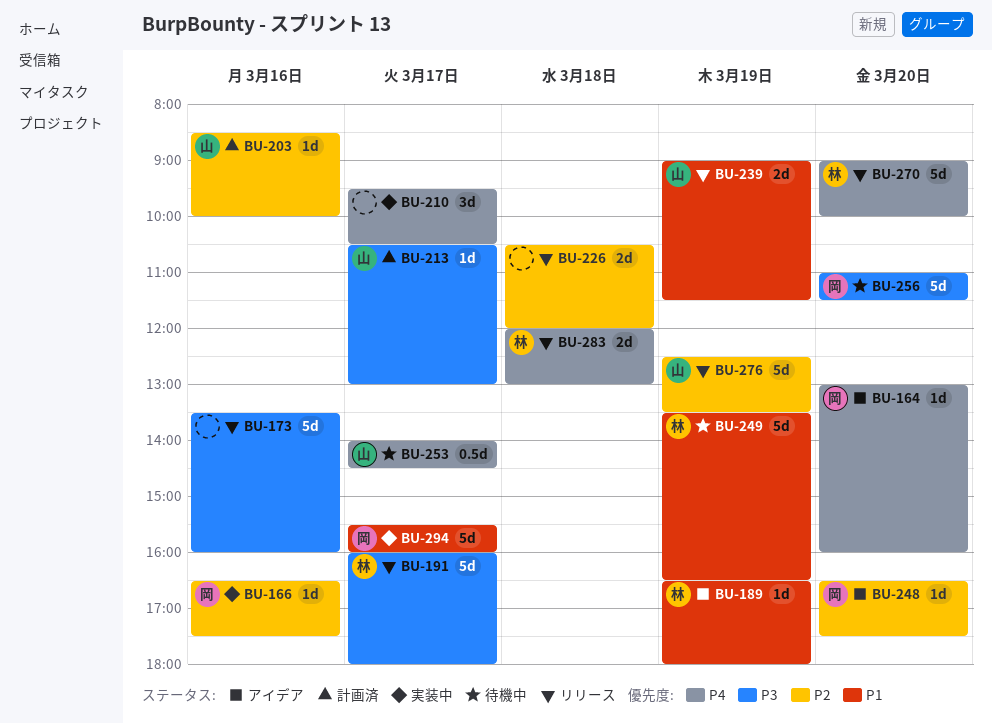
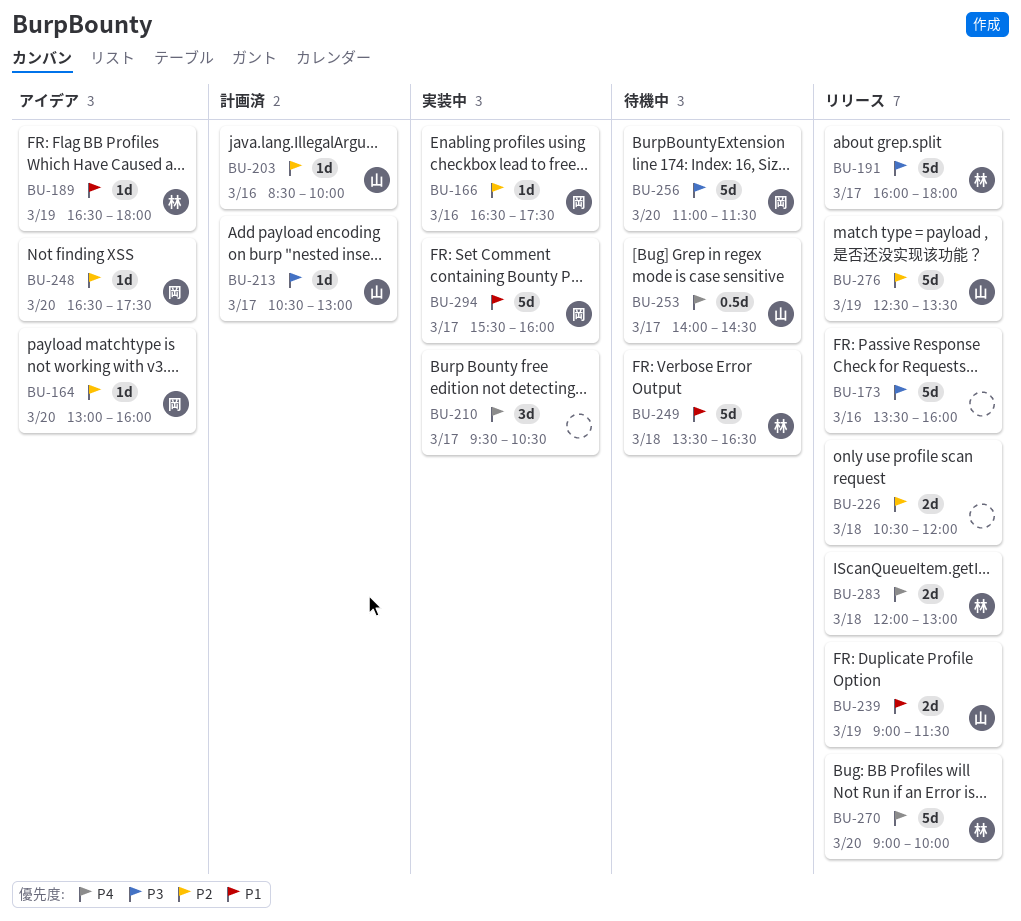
BU-164, priority: P4 -> P2
BU-249, day: Mar 19 -> Mar 18

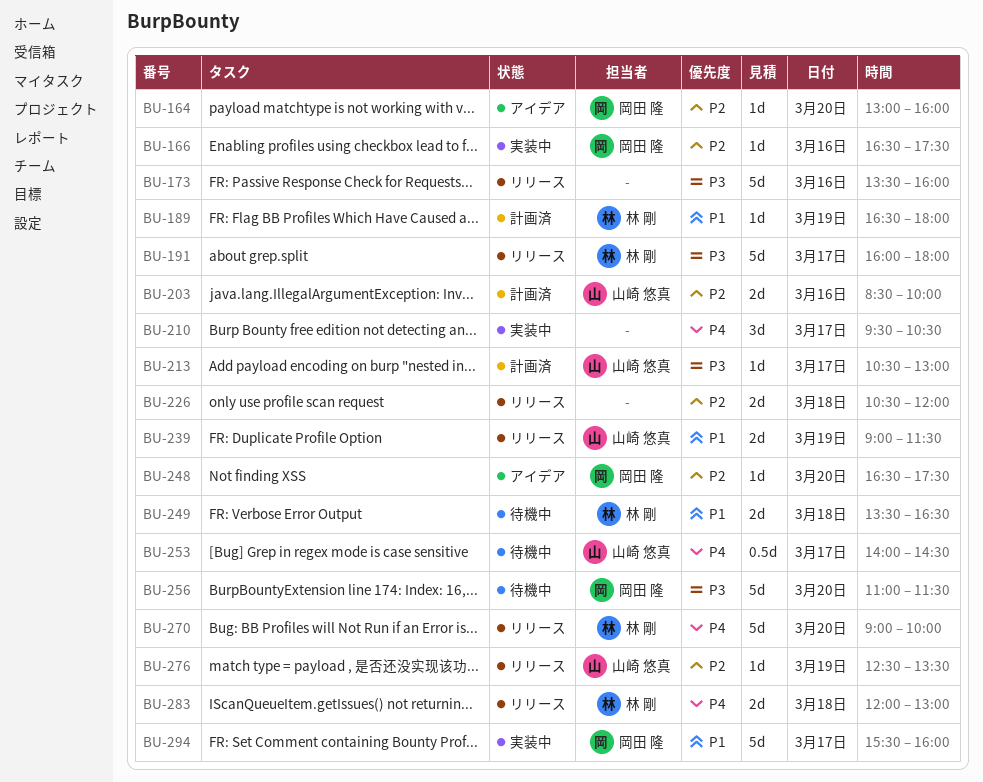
BU-189, status: アイデア -> 計画済
BU-203, estimate: 1d -> 2d
BU-249, estimate: 5d -> 2d
BU-276, estimate: 5d -> 1d

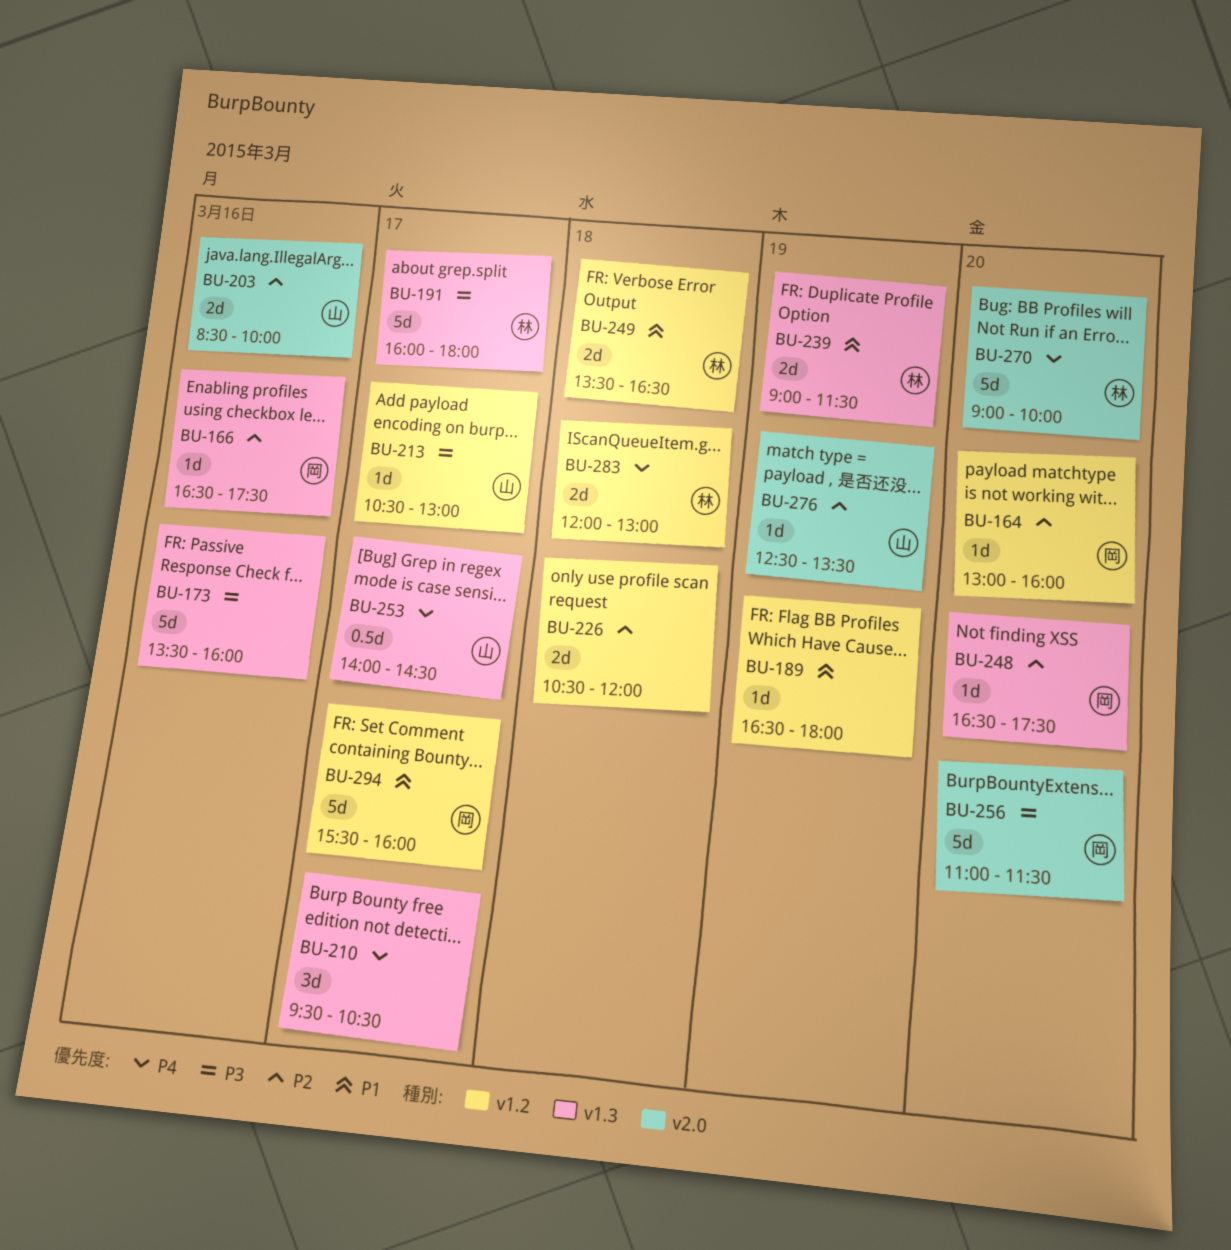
BU-189, owner: 林 剛 -> none
BU-239, owner: 山崎 悠真 -> 林 剛

